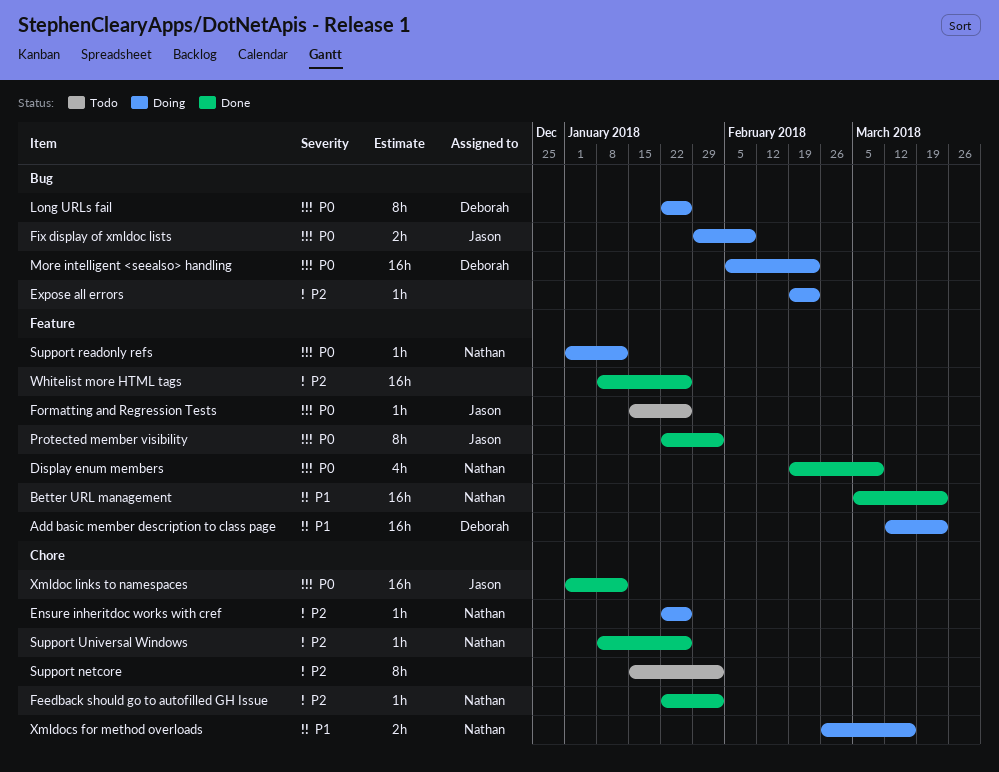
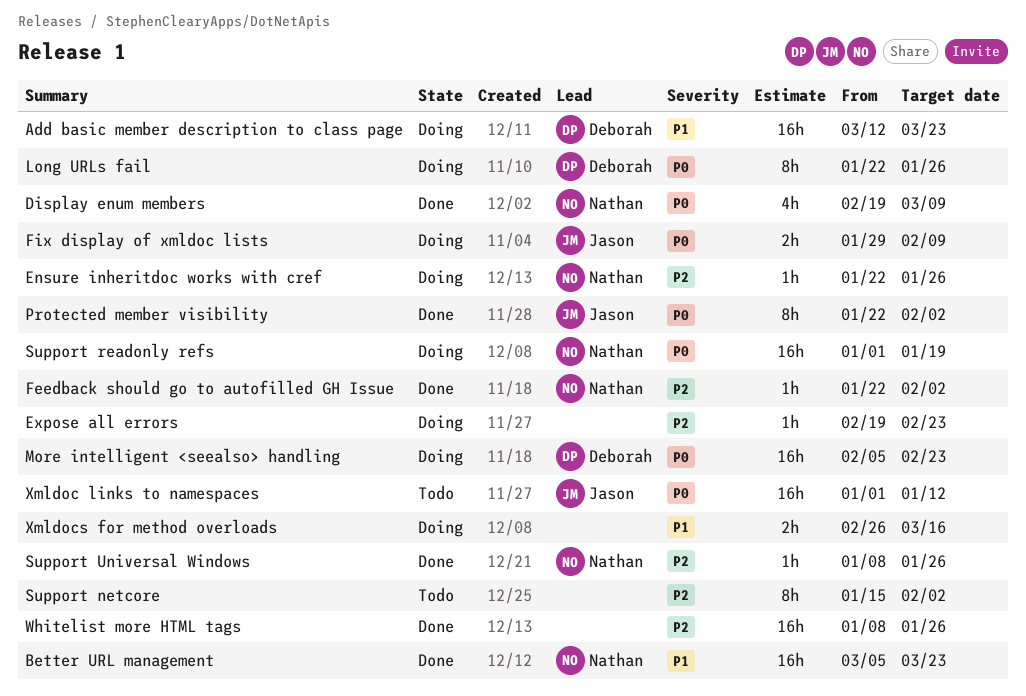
Formatting and Regression Tests: present -> none
Support readonly refs, estimate: 1h -> 16h
Support readonly refs, due: Jan 12 -> Jan 19
Xmldoc links to namespaces, status: Done -> Todo
Xmldocs for method overloads, owner: Nathan -> none

